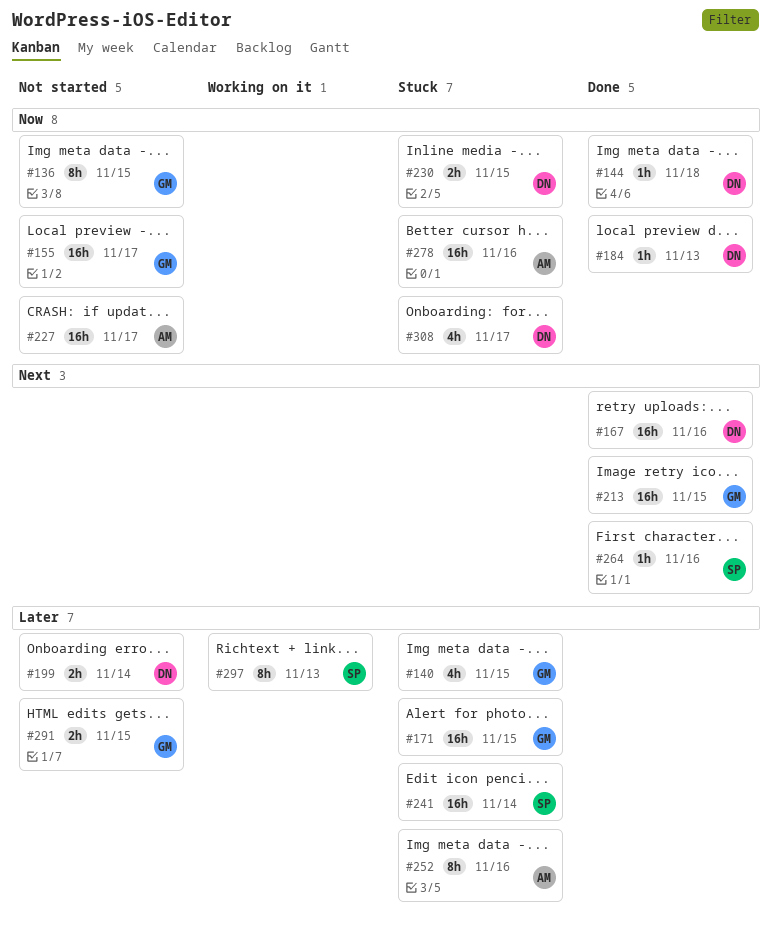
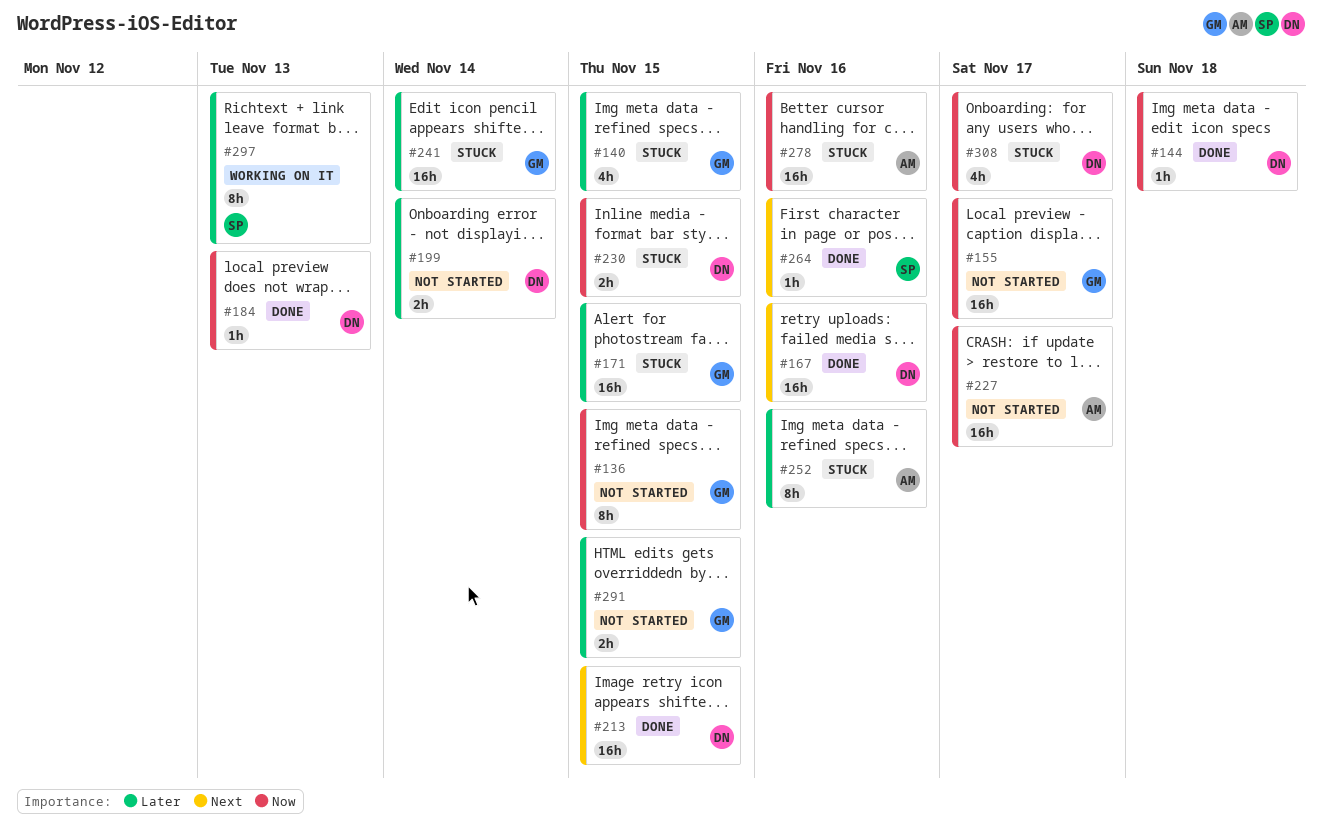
#213, owner: GM -> DN
#241, owner: SP -> GM

